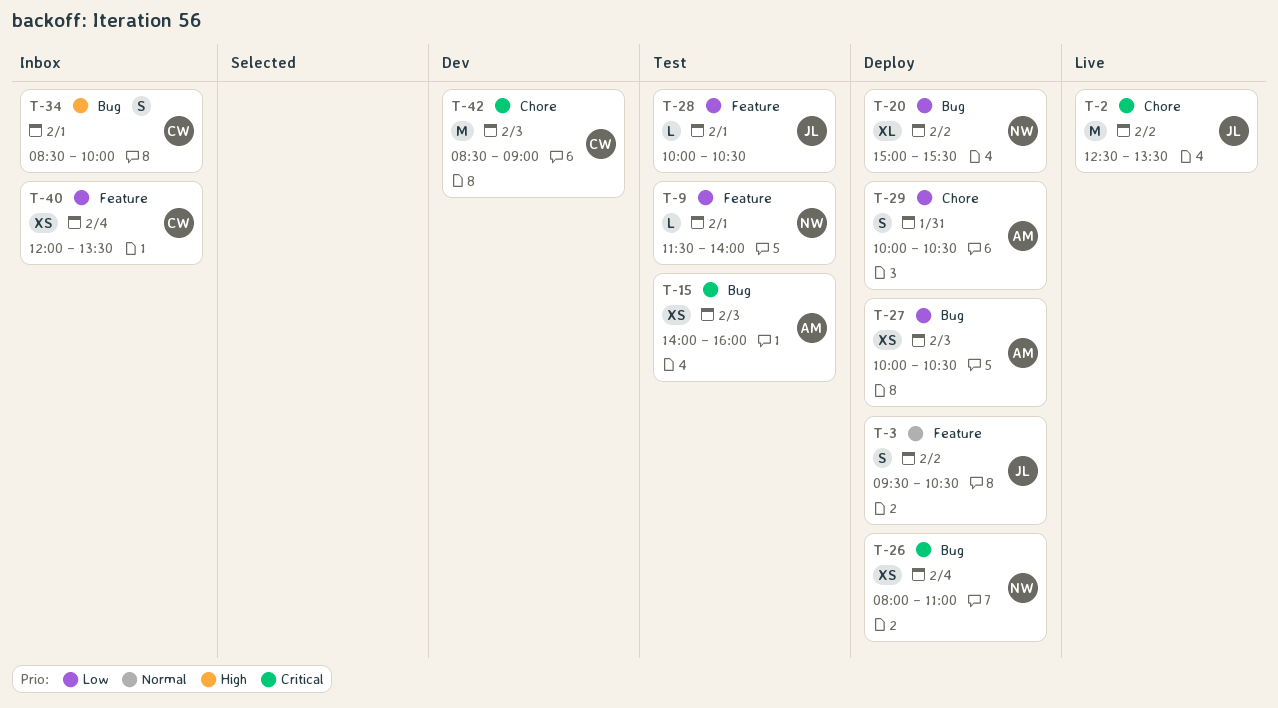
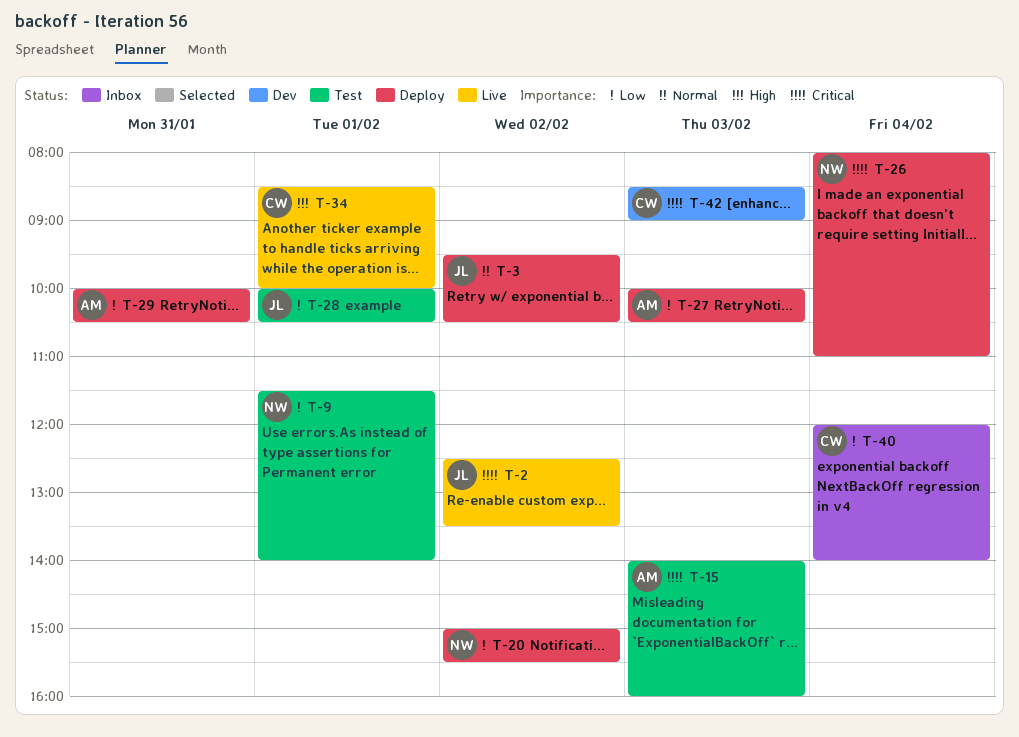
T-34, status: Inbox -> Live
T-40, ends: 13:30 -> 14:00

